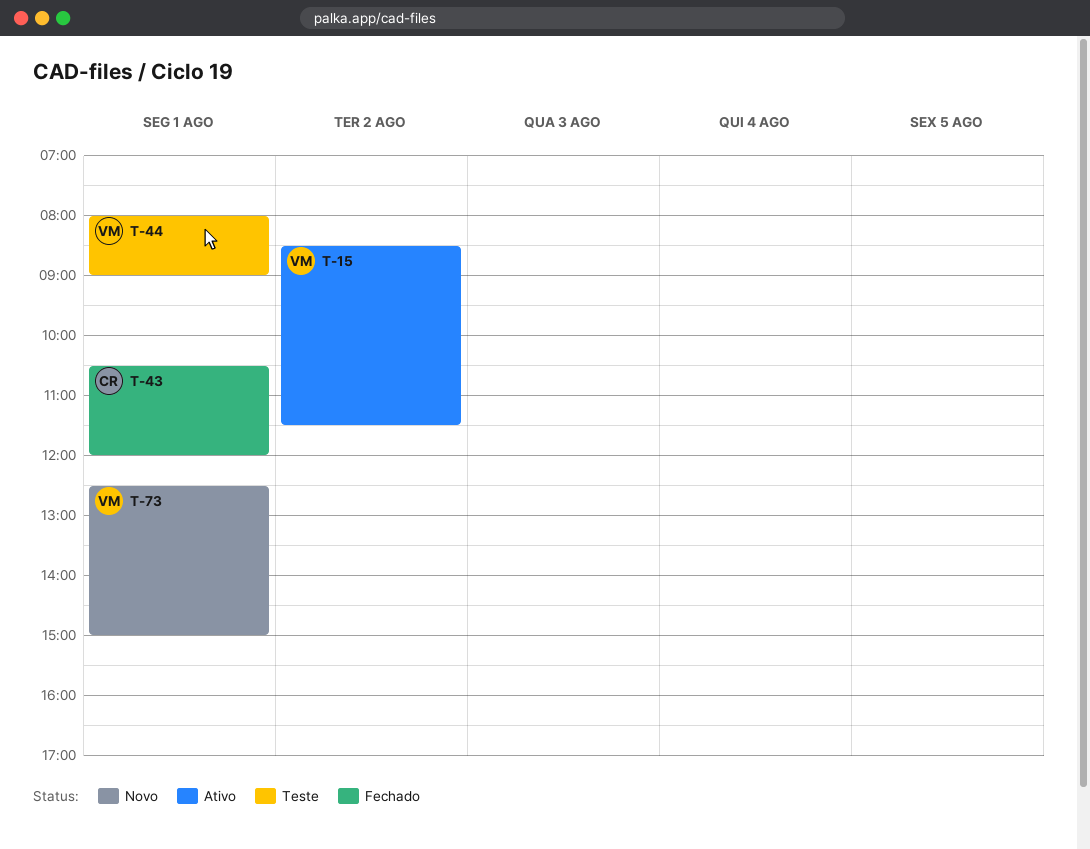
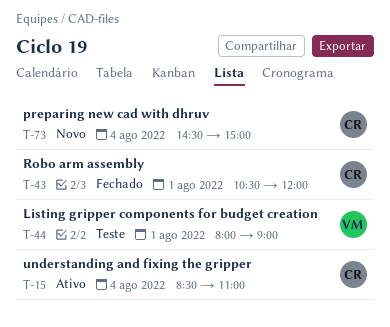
T-15, owner: VM -> CR
T-15, day: Aug 2 -> Aug 4
T-15, ends: 11:30 -> 11:00
T-73, owner: VM -> CR
T-73, day: Aug 1 -> Aug 4
T-73, begins: 12:30 -> 14:30

